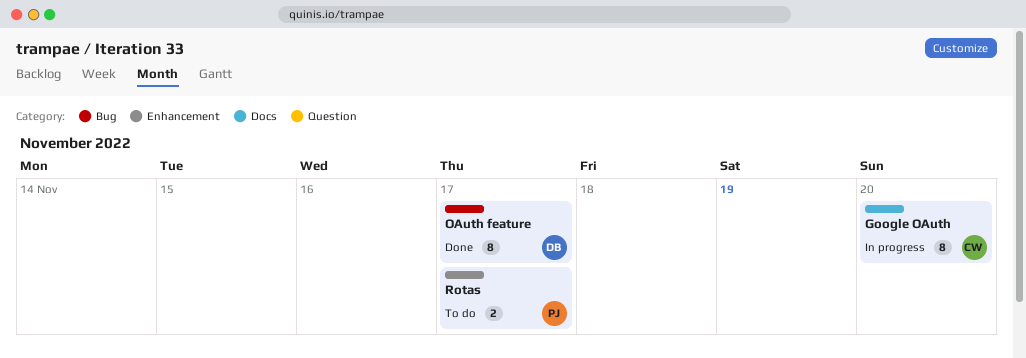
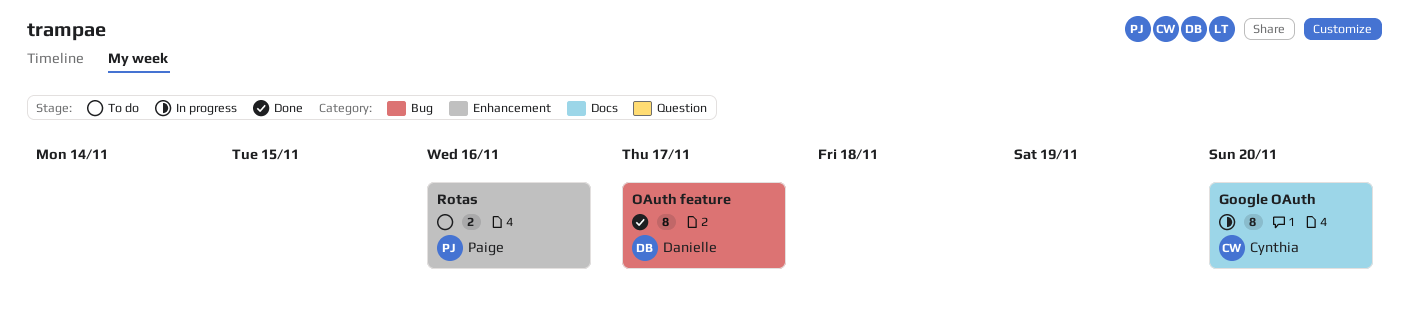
Rotas, due: Nov 17 -> Nov 16

